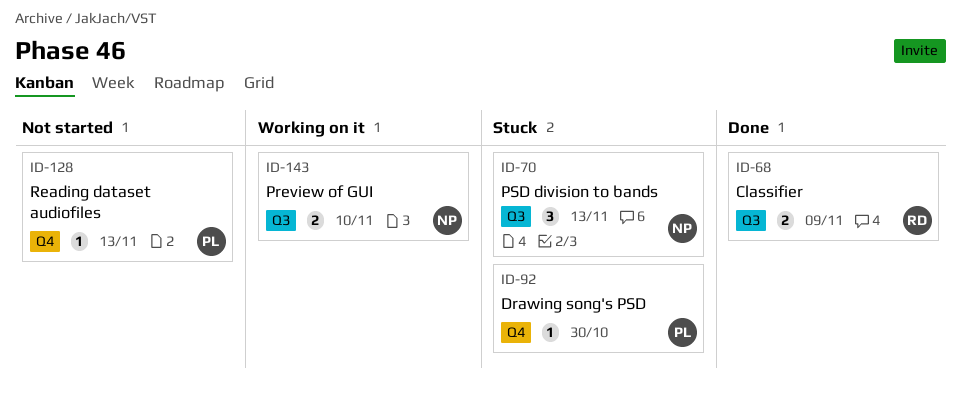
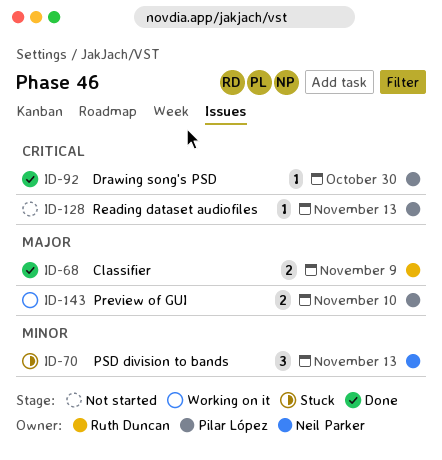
ID-92, status: Stuck -> Done
ID-143, owner: Neil Parker -> Pilar López

